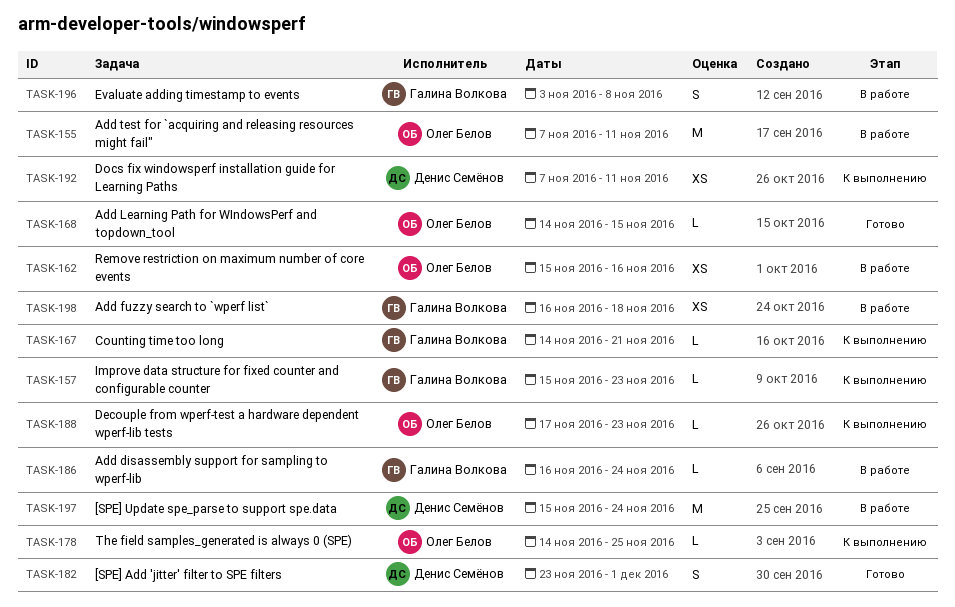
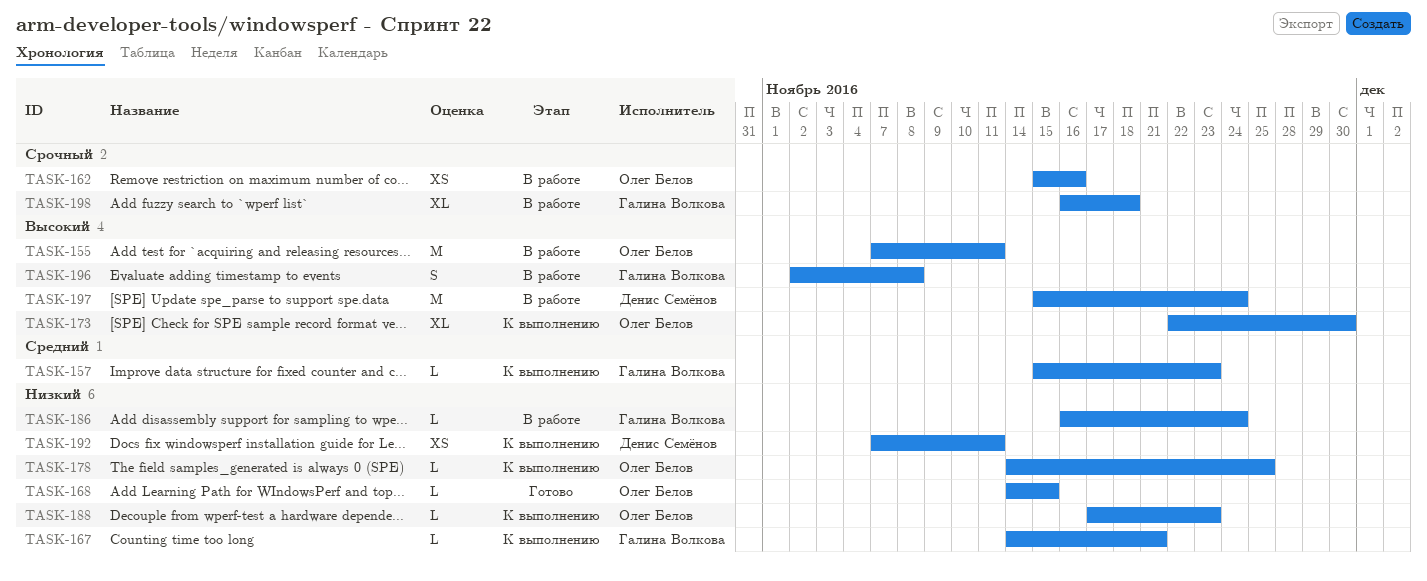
TASK-173: none -> present
TASK-182: present -> none
TASK-196, start: Nov 3 -> Nov 2
TASK-198, estimate: XS -> XL

